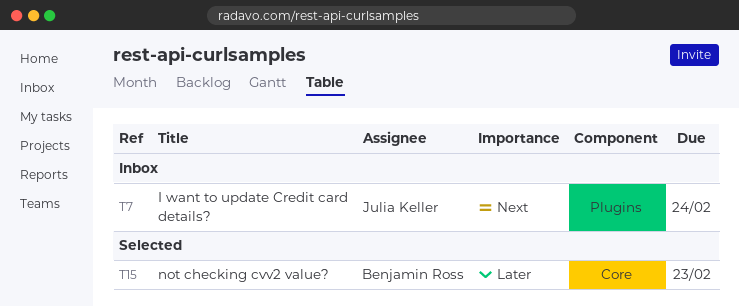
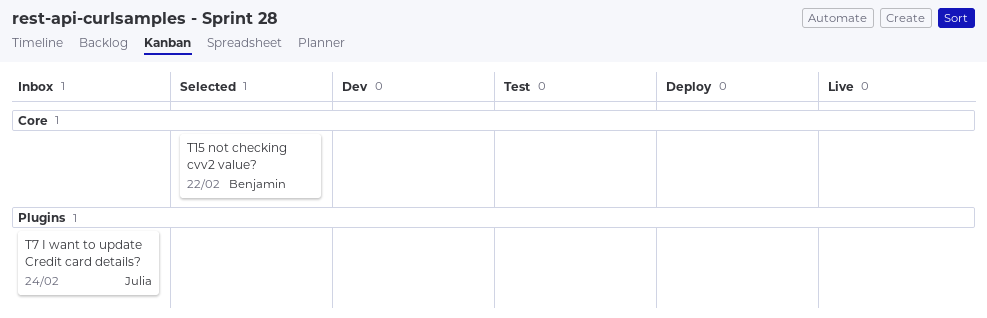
T15, due: Feb 23 -> Feb 22

